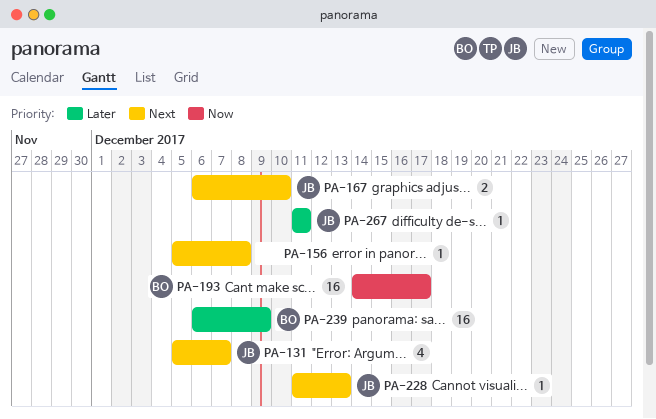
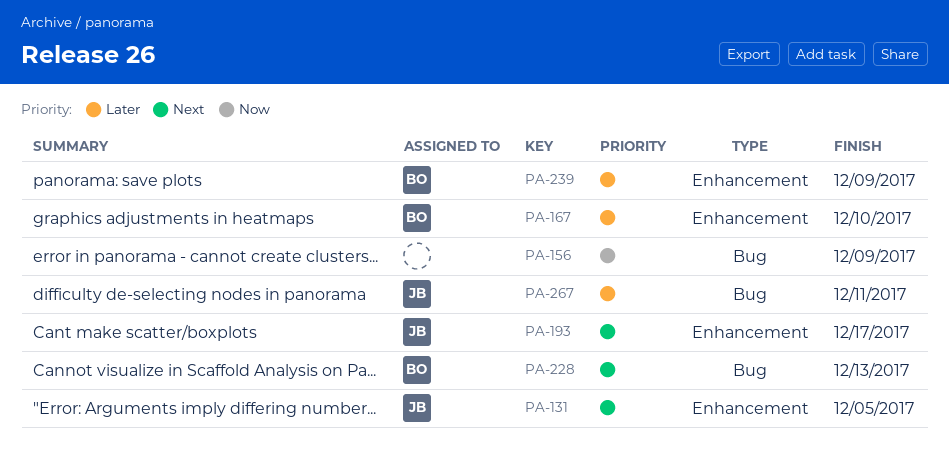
PA-131, due: Dec 7 -> Dec 5
PA-156, priority: Next -> Now
PA-156, due: Dec 8 -> Dec 9
PA-167, owner: JB -> BO
PA-167, priority: Next -> Later
PA-193, owner: BO -> JB
PA-193, priority: Now -> Next
PA-228, owner: JB -> BO

